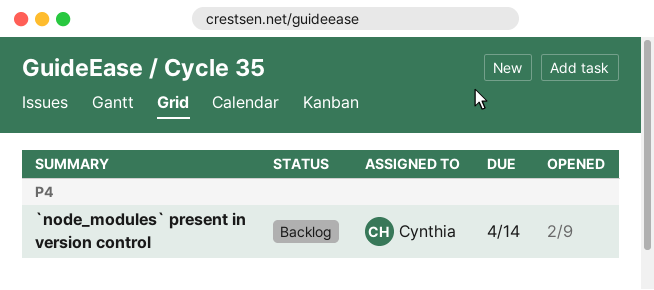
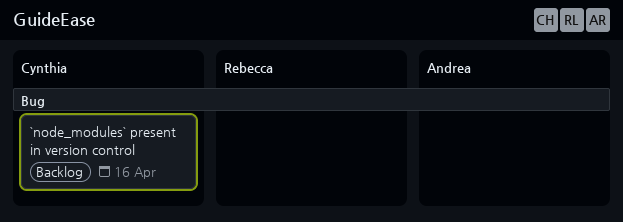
`node_modules` present in version control, due: Apr 14 -> Apr 16

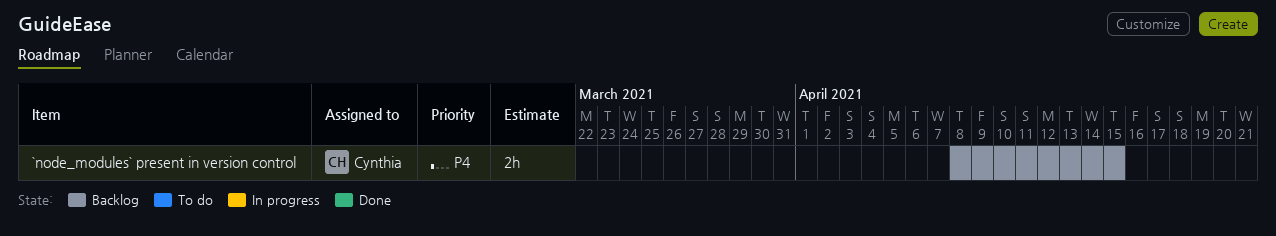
`node_modules` present in version control, due: Apr 16 -> Apr 15

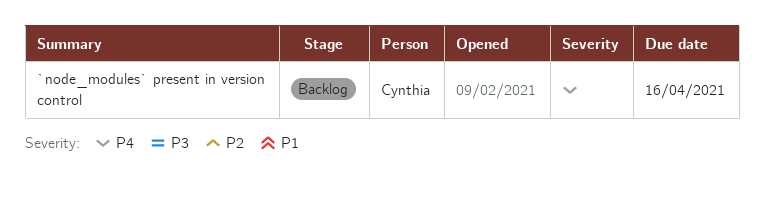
`node_modules` present in version control, due: Apr 15 -> Apr 16

